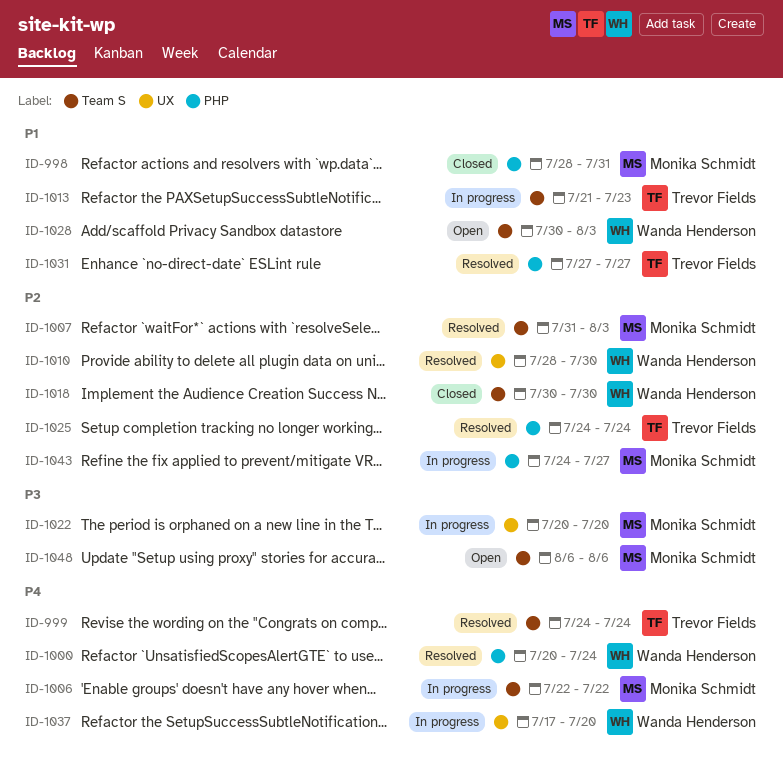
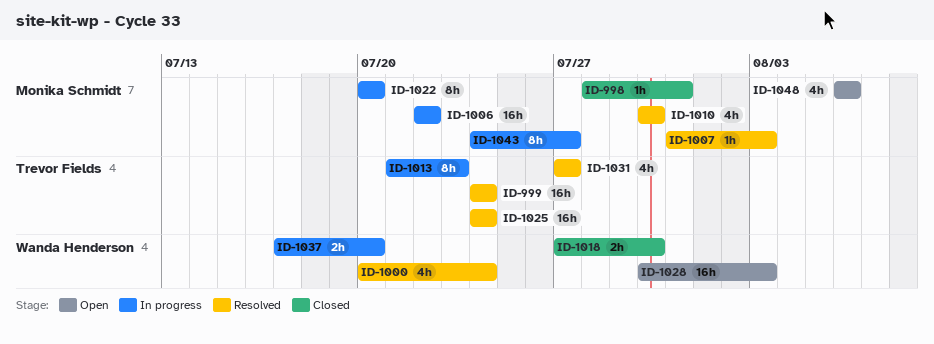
ID-1010, owner: Wanda Henderson -> Monika Schmidt
ID-1010, start: Jul 28 -> Jul 30
ID-1018, start: Jul 30 -> Jul 27

